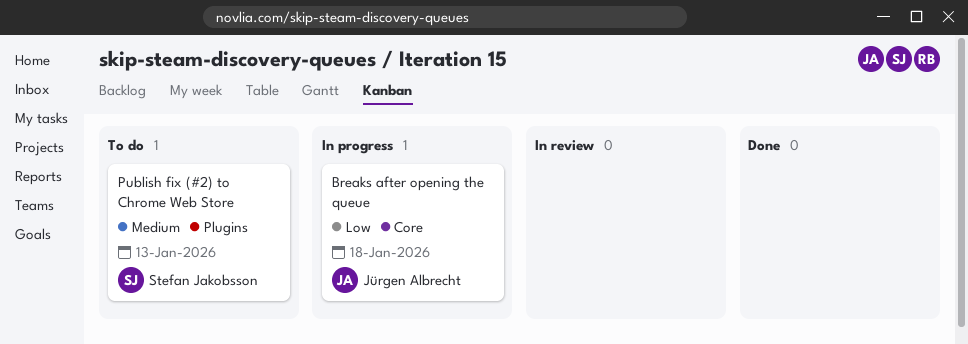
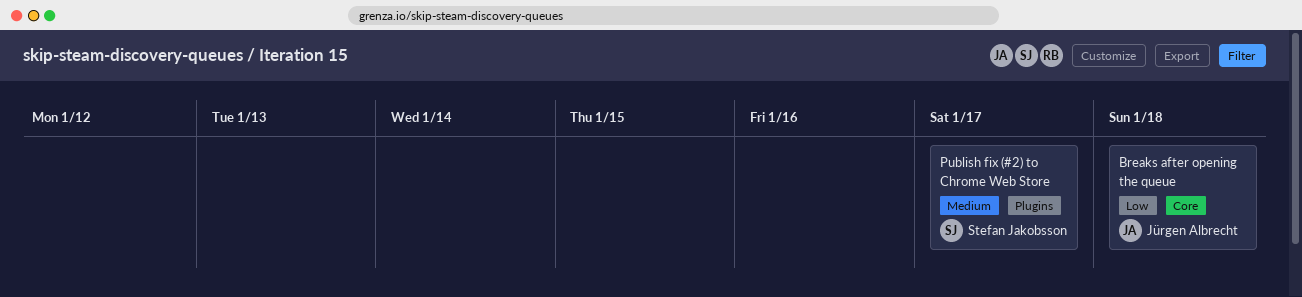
Publish fix (#2) to Chrome Web Store, due: Jan 13 -> Jan 17

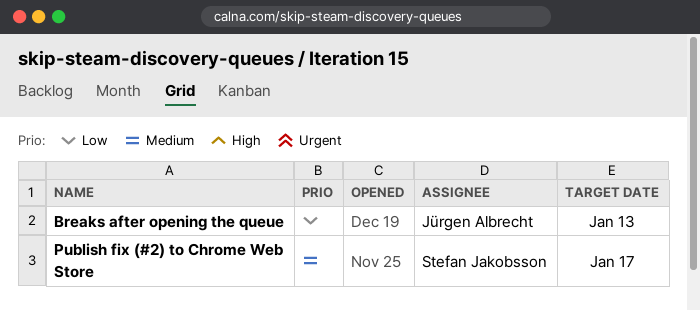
Breaks after opening the queue, due: Jan 18 -> Jan 13

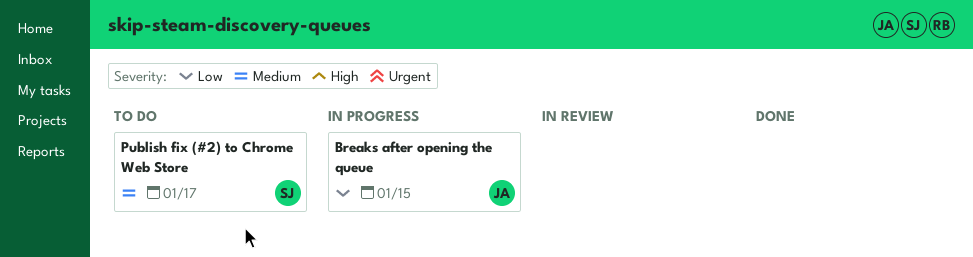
Breaks after opening the queue, due: Jan 13 -> Jan 15

